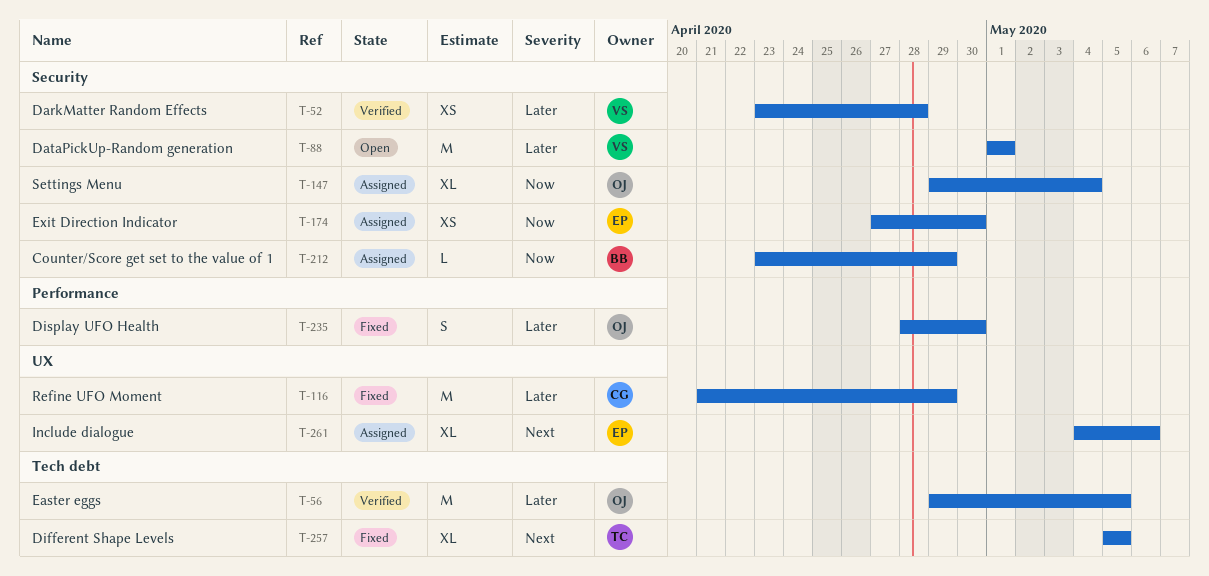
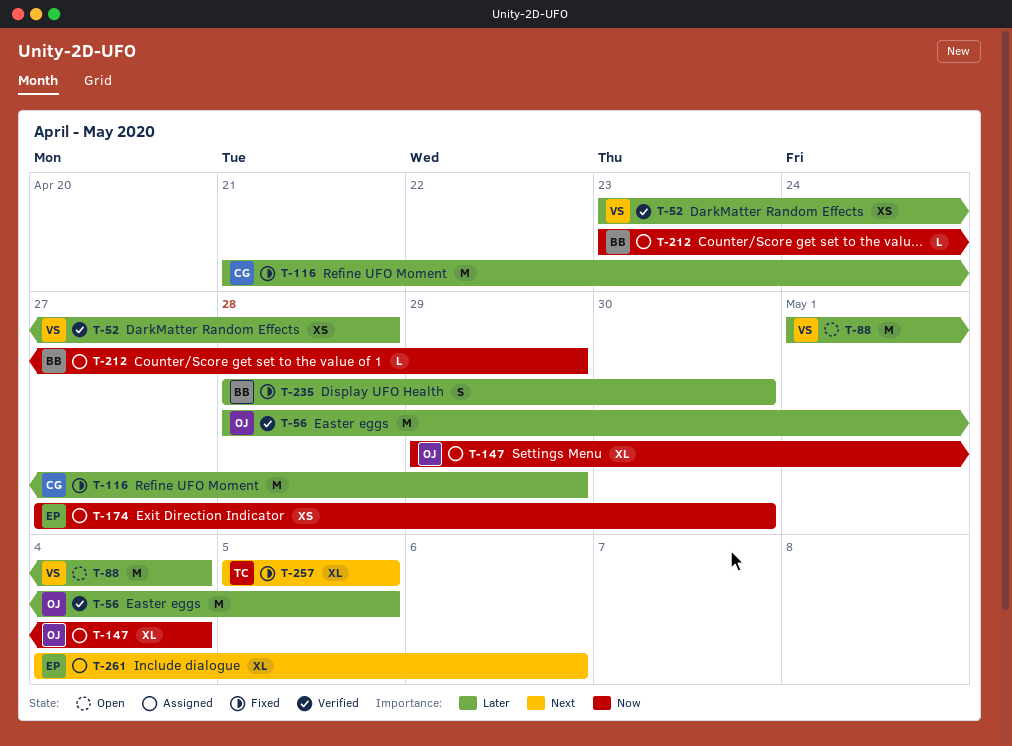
T-56, start: Apr 29 -> Apr 28
T-88, due: May 1 -> May 4
T-235, owner: OJ -> BB

